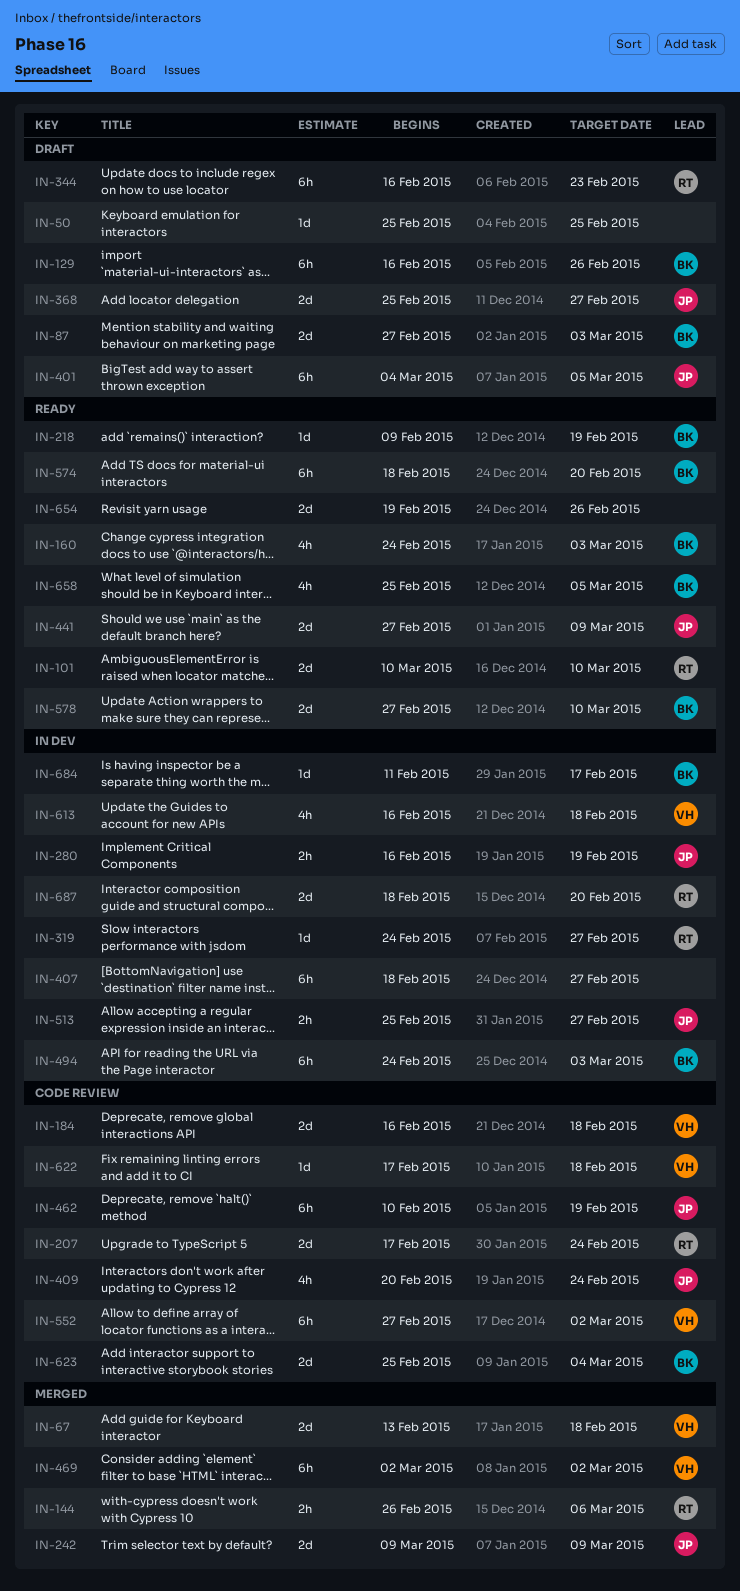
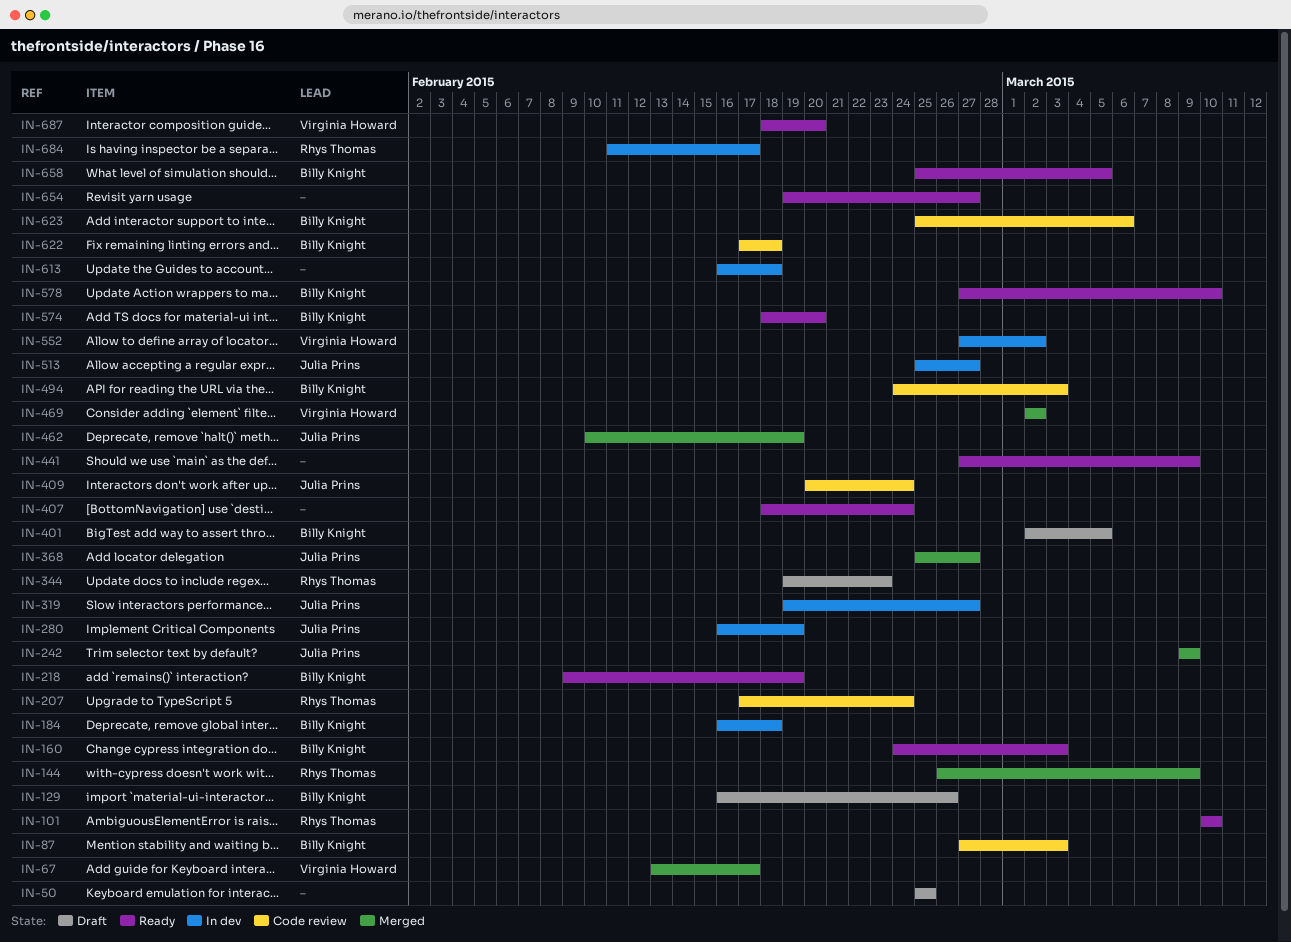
IN-67, due: Feb 18 -> Feb 17
IN-87, status: Draft -> Code review
IN-144, due: Mar 6 -> Mar 9
IN-184, status: Code review -> In dev
IN-184, owner: Virginia Howard -> Billy Knight
IN-319, owner: Rhys Thomas -> Julia Prins
IN-319, start: Feb 24 -> Feb 19
IN-344, start: Feb 16 -> Feb 19
IN-368, status: Draft -> Merged
IN-401, owner: Julia Prins -> Billy Knight
IN-401, start: Mar 4 -> Mar 2
IN-407, status: In dev -> Ready
IN-407, due: Feb 27 -> Feb 24
IN-441, owner: Julia Prins -> none
IN-462, status: Code review -> Merged
IN-494, status: In dev -> Code review
IN-552, status: Code review -> In dev
IN-613, owner: Virginia Howard -> none
IN-622, owner: Virginia Howard -> Billy Knight
IN-623, due: Mar 4 -> Mar 6
IN-654, due: Feb 26 -> Feb 27
IN-684, owner: Billy Knight -> Rhys Thomas
IN-687, status: In dev -> Ready
IN-687, owner: Rhys Thomas -> Virginia Howard

